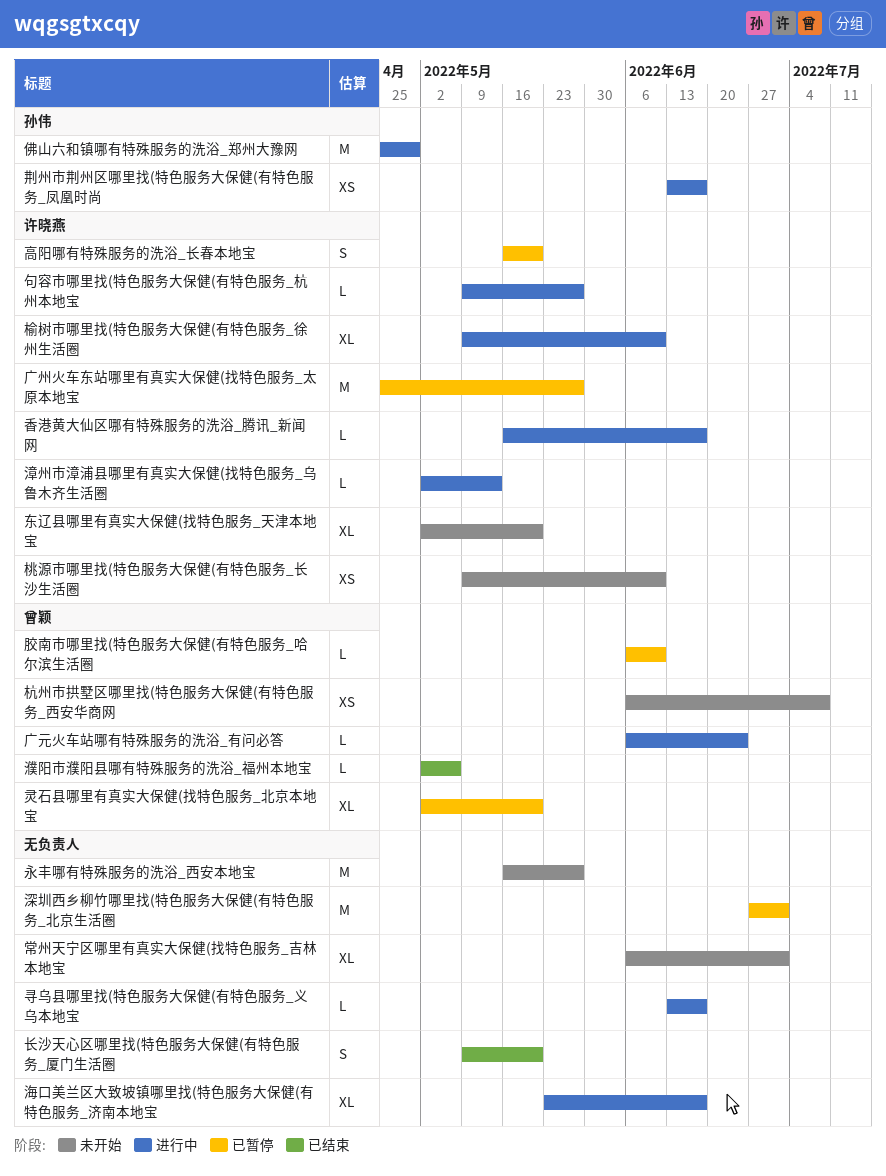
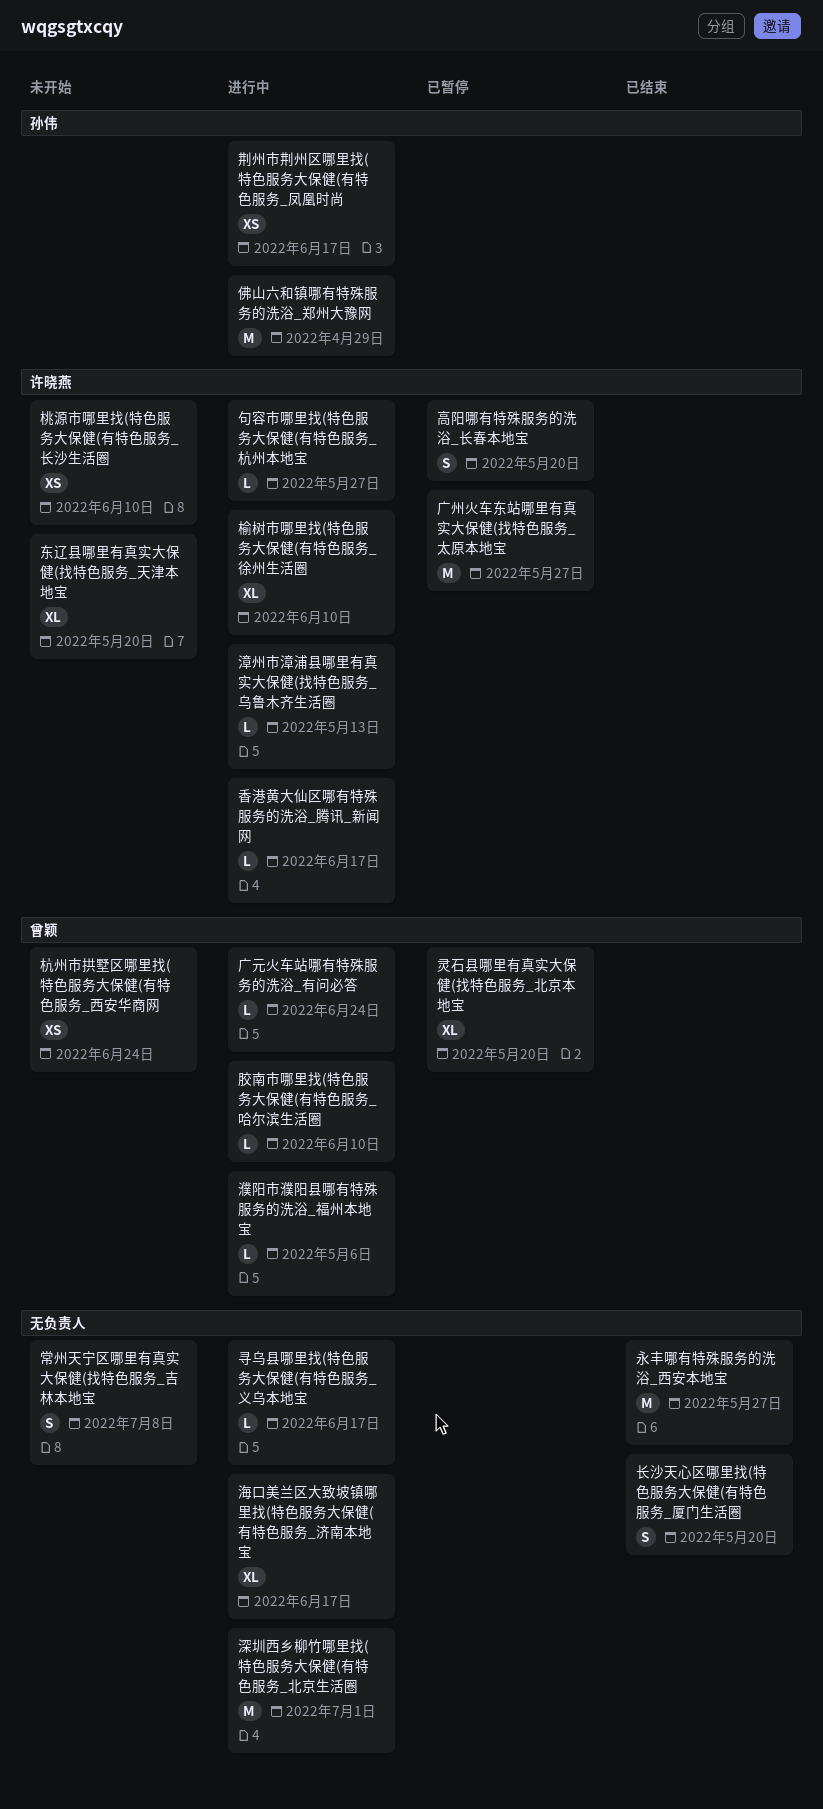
常州天宁区哪里有真实大保健(找特色服务_吉林本地宝, estimate: XL -> S
常州天宁区哪里有真实大保健(找特色服务_吉林本地宝, due: Jul 1 -> Jul 8
杭州市拱墅区哪里找(特色服务大保健(有特色服务_西安华商网, due: Jul 8 -> Jun 24
永丰哪有特殊服务的洗浴_西安本地宝, status: 未开始 -> 已结束
深圳西乡柳竹哪里找(特色服务大保健(有特色服务_北京生活圈, status: 已暂停 -> 进行中
濮阳市濮阳县哪有特殊服务的洗浴_福州本地宝, status: 已结束 -> 进行中
胶南市哪里找(特色服务大保健(有特色服务_哈尔滨生活圈, status: 已暂停 -> 进行中

